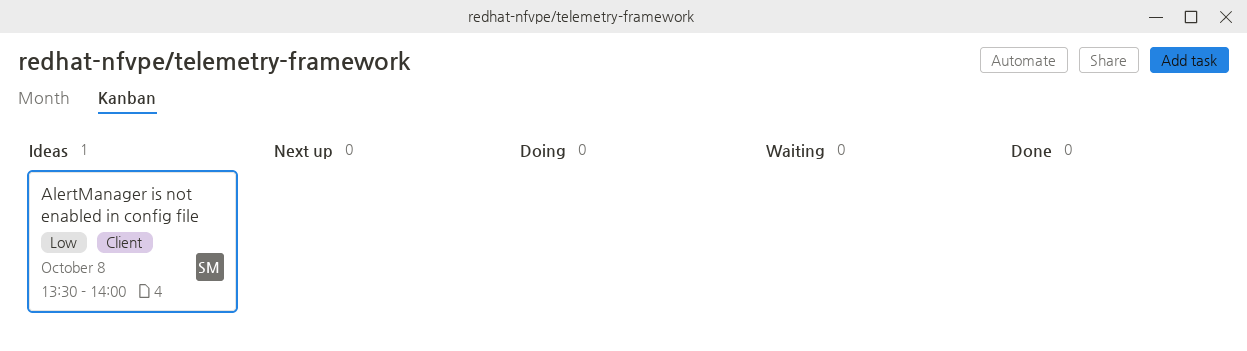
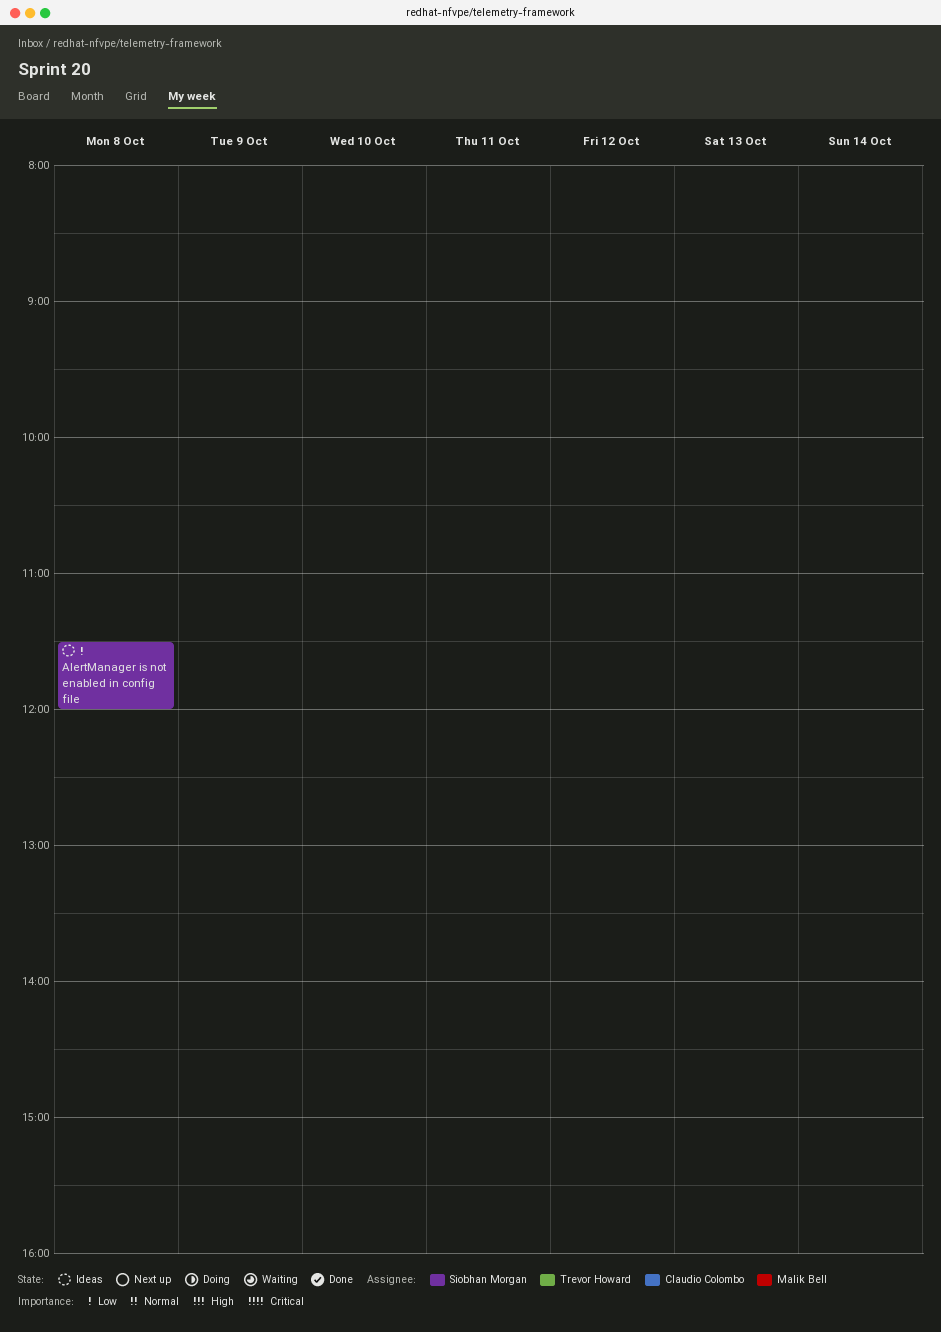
AlertManager is not enabled in config file, begins: 13:30 -> 11:30
AlertManager is not enabled in config file, ends: 14:00 -> 12:00

